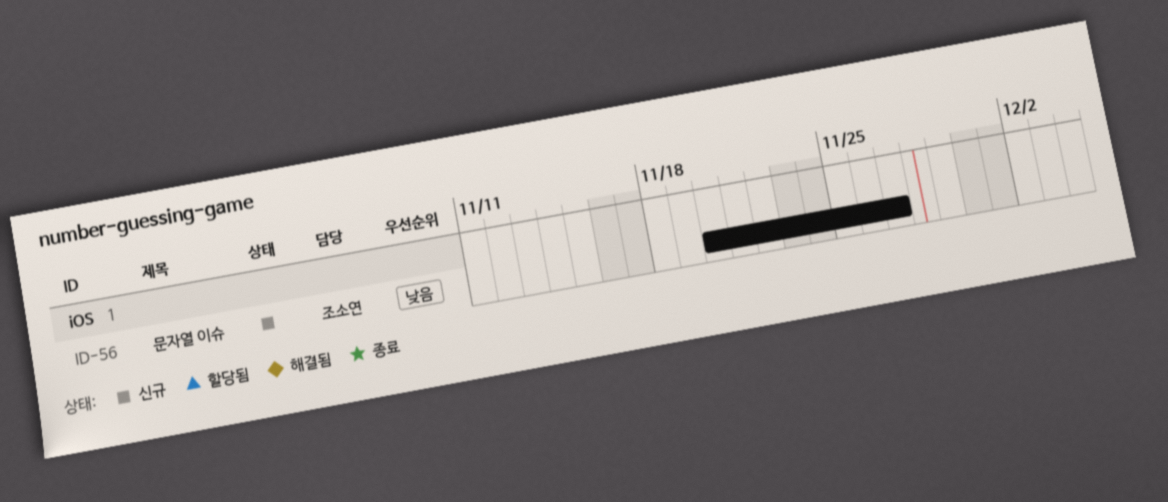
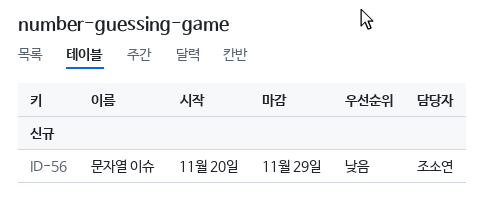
ID-56, due: Nov 27 -> Nov 29

